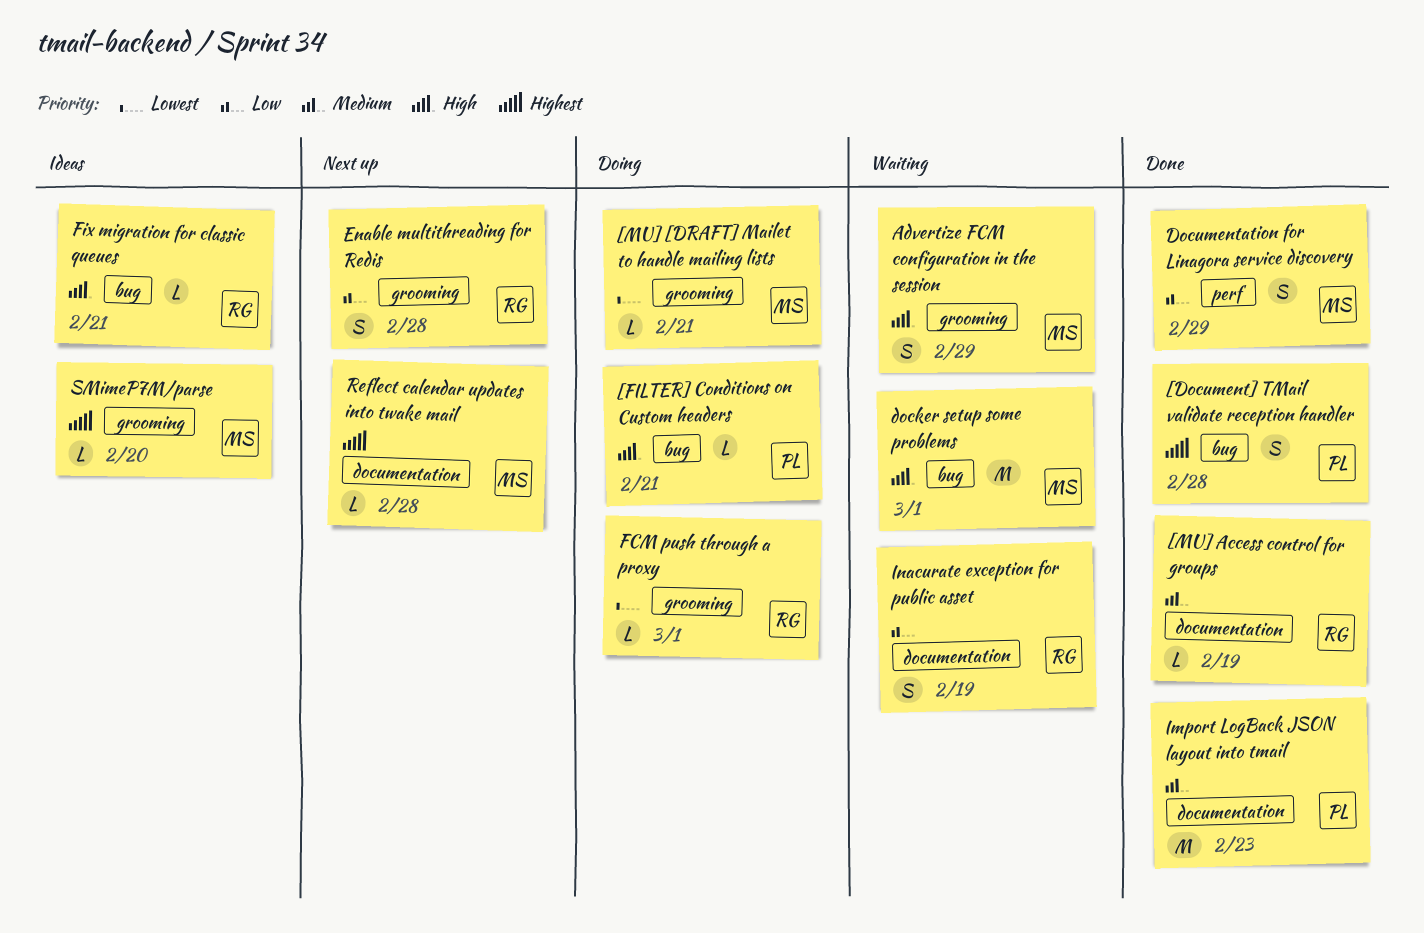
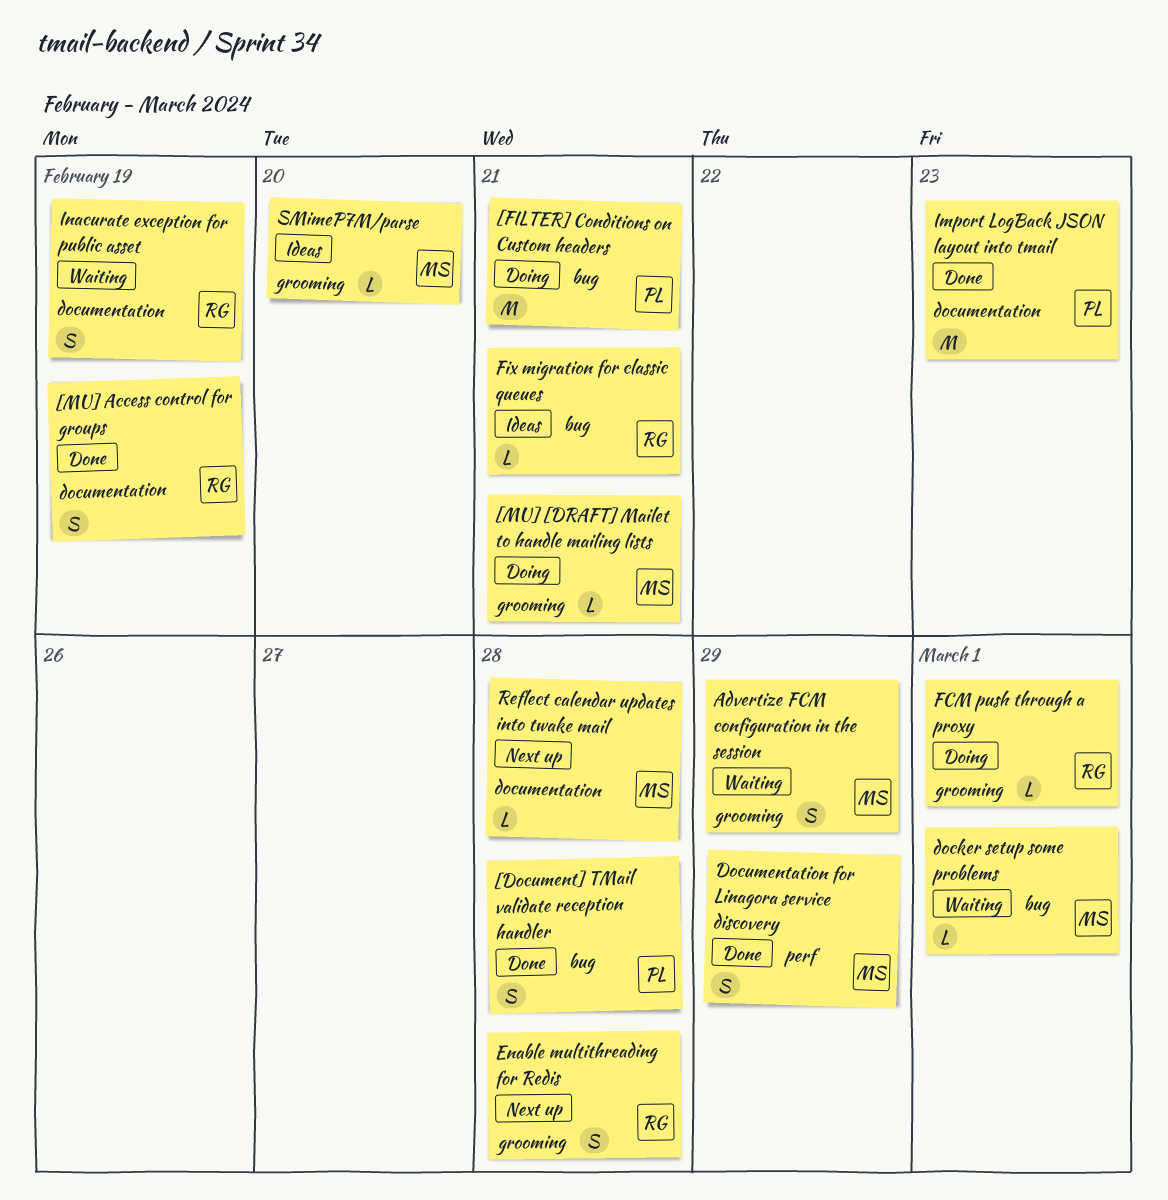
[FILTER] Conditions on Custom headers, estimate: L -> M
[MU] Access control for groups, estimate: L -> S
docker setup some problems, estimate: M -> L

